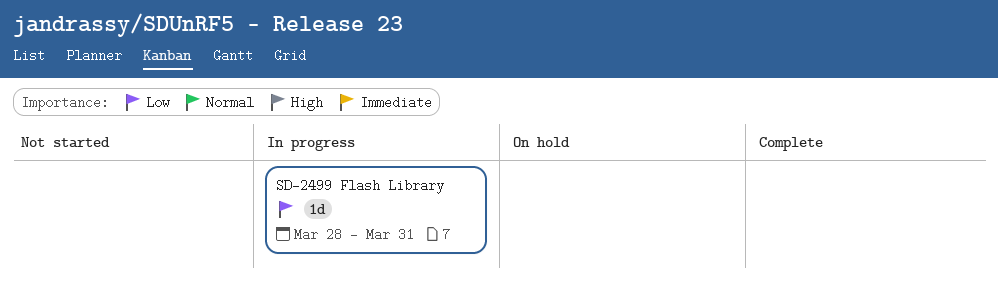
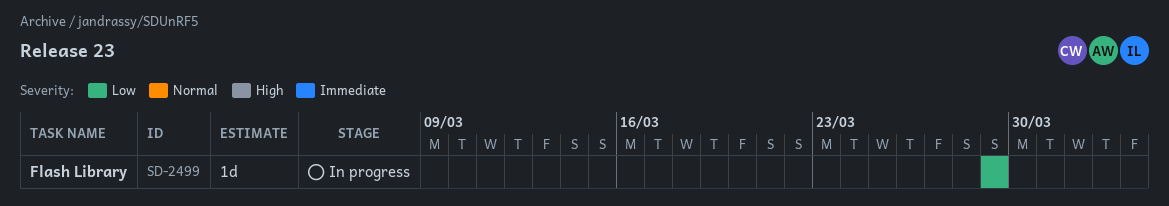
SD-2499, start: Mar 28 -> Mar 29
SD-2499, due: Mar 31 -> Mar 29

